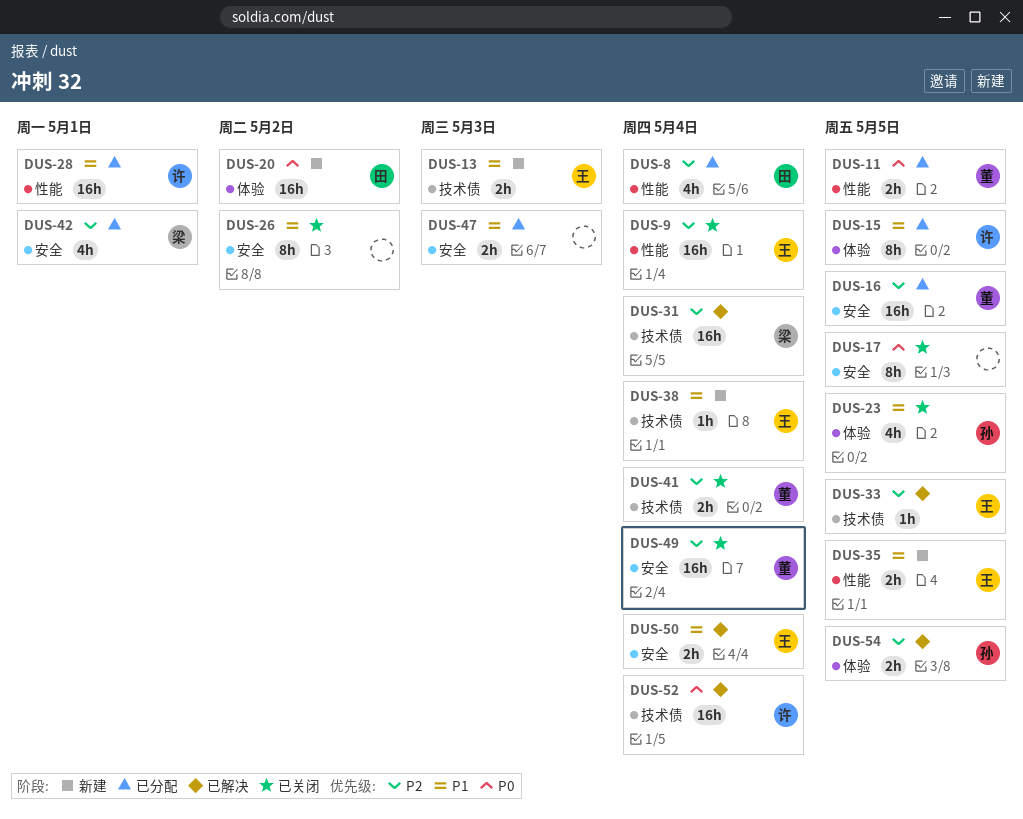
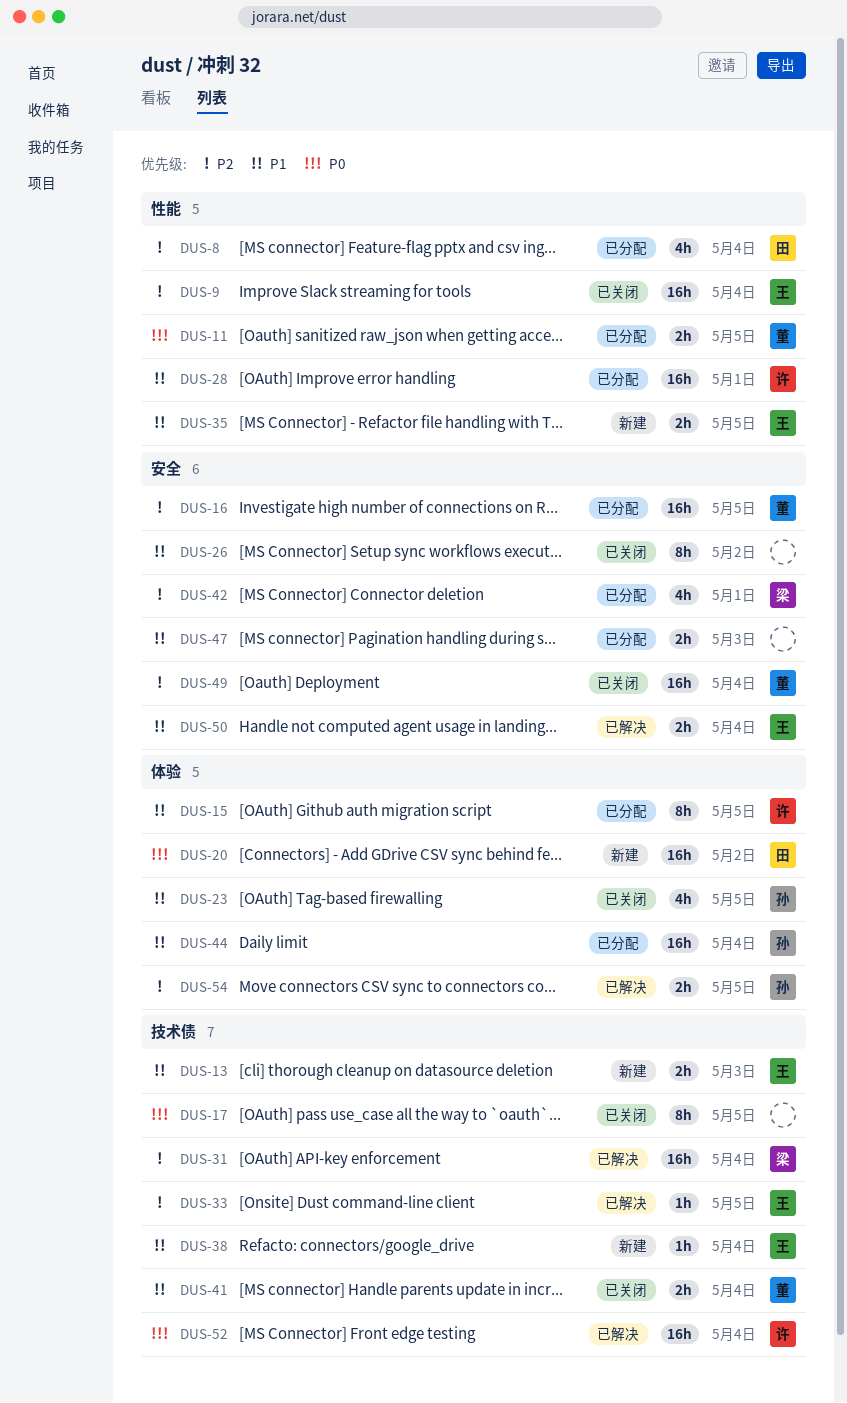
DUS-17, label: 安全 -> 技术债
DUS-41, priority: P2 -> P1
DUS-44: none -> present

